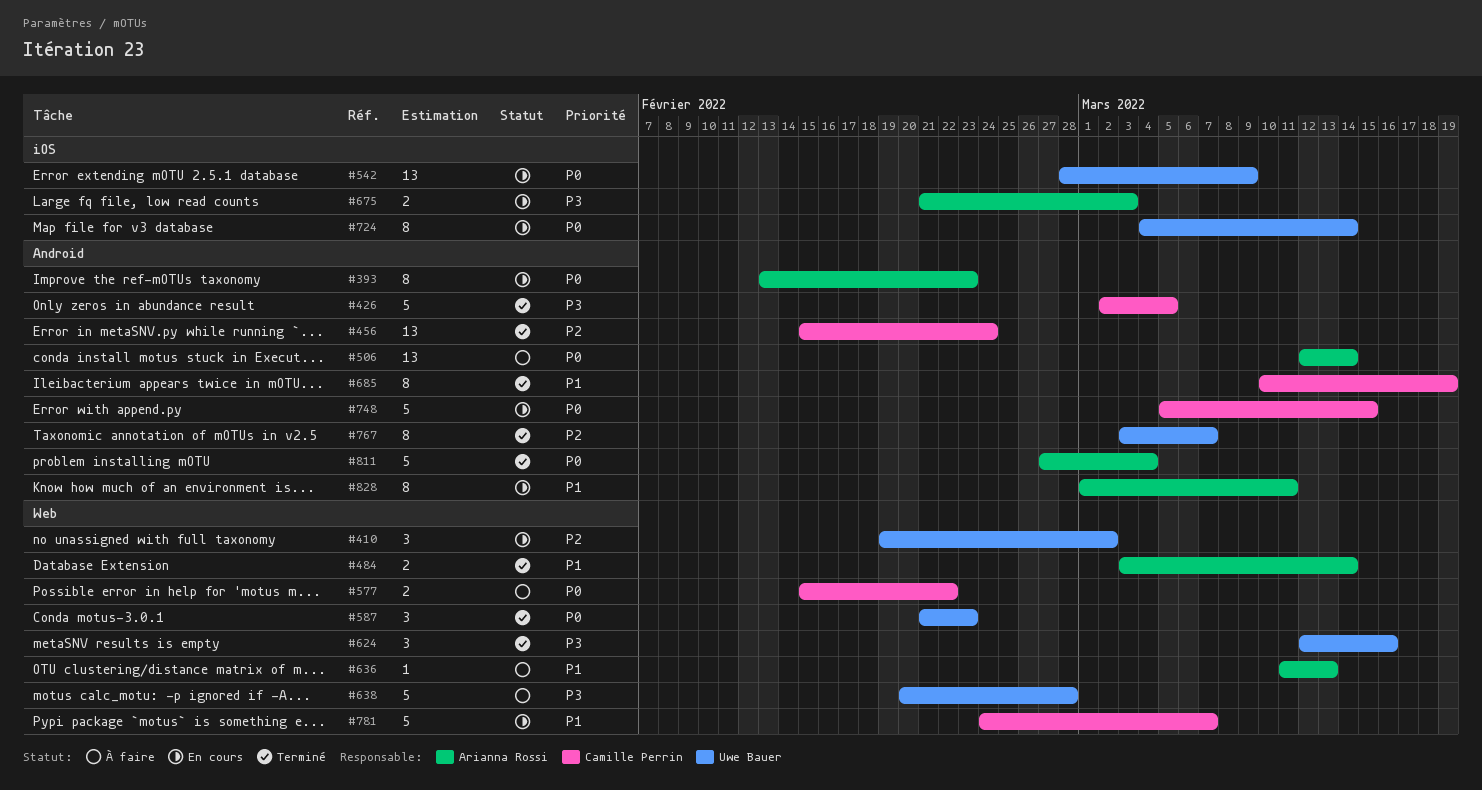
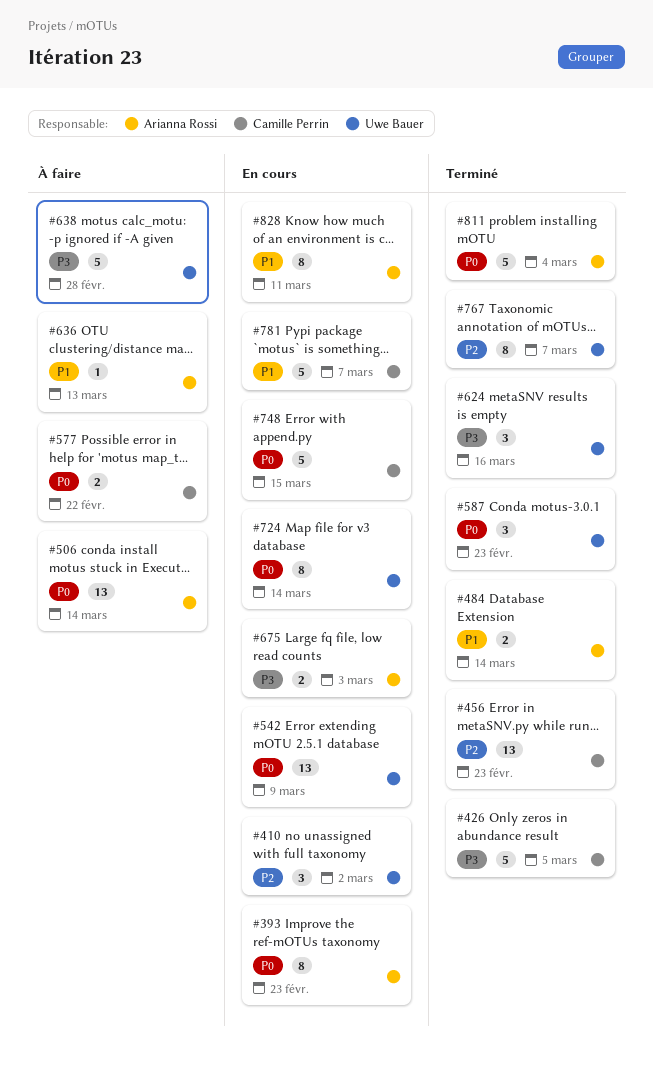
#456, due: Feb 24 -> Feb 23
#685: present -> none

